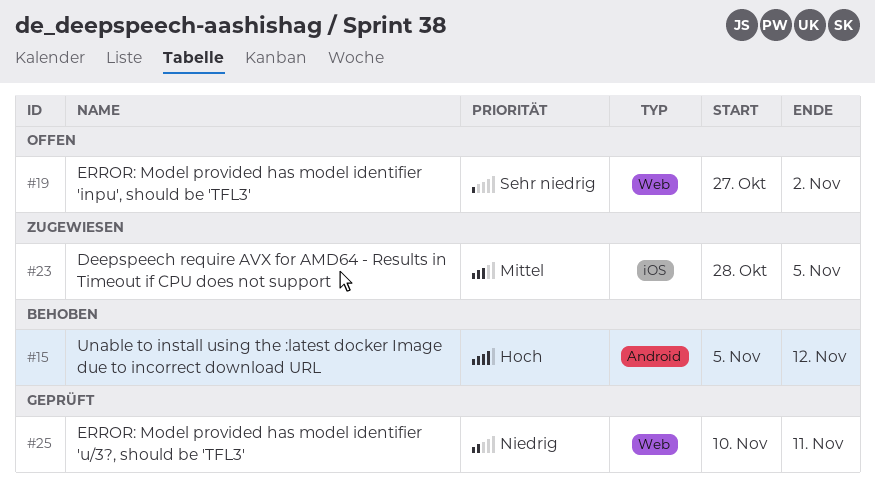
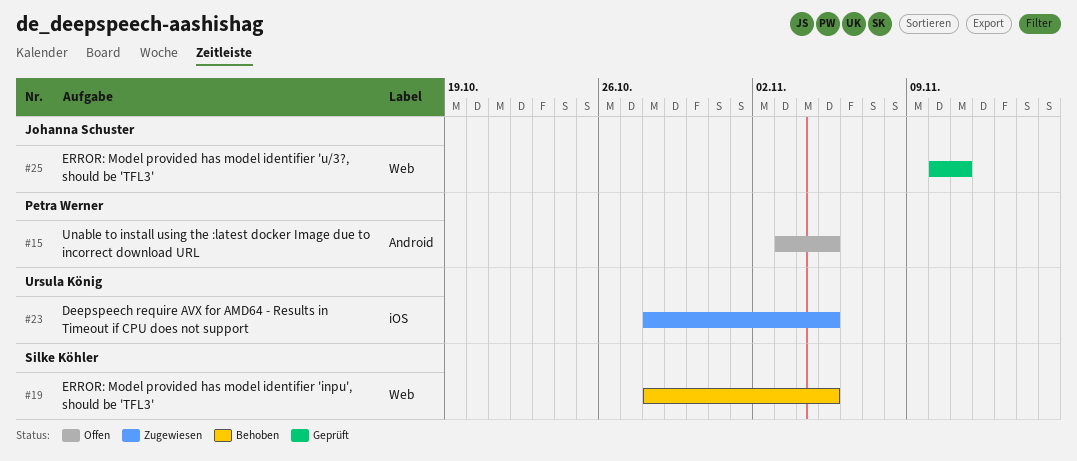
#15, status: Behoben -> Offen
#15, start: Nov 5 -> Nov 3
#15, due: Nov 12 -> Nov 5
#19, status: Offen -> Behoben
#19, start: Oct 27 -> Oct 28
#19, due: Nov 2 -> Nov 5

